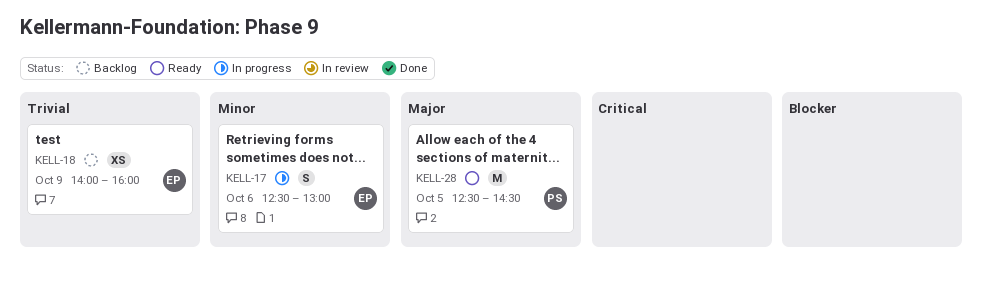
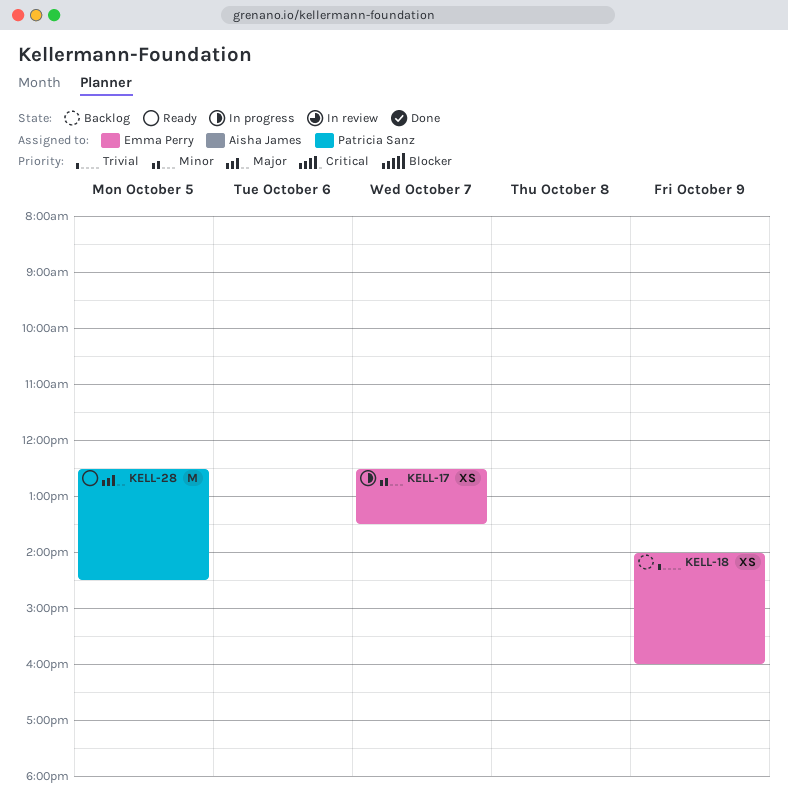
KELL-17, estimate: S -> XS
KELL-17, day: Oct 6 -> Oct 7
KELL-17, ends: 13:00 -> 13:30

